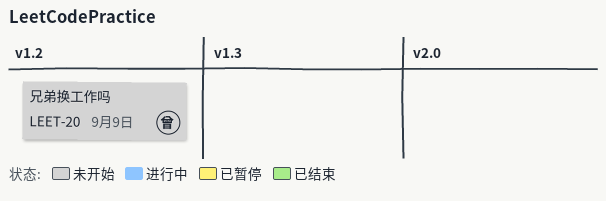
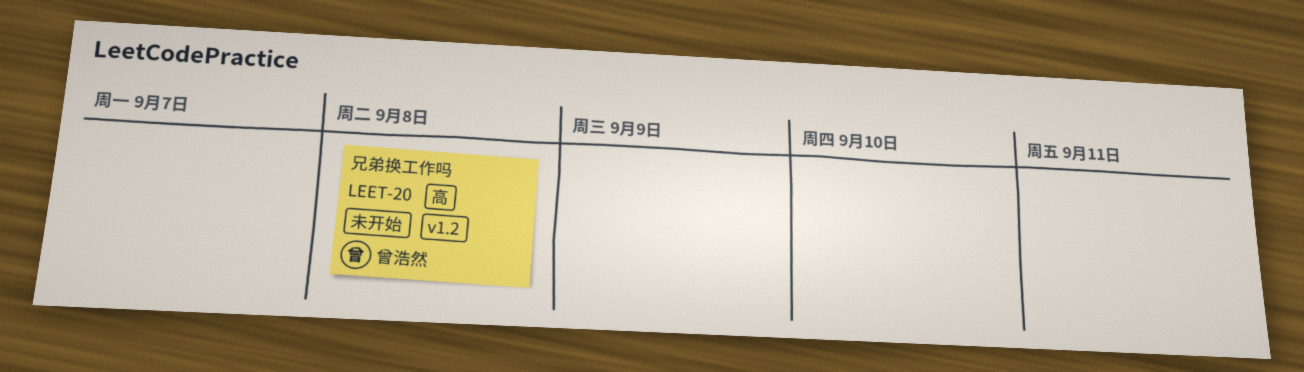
LEET-20, due: Sep 9 -> Sep 8

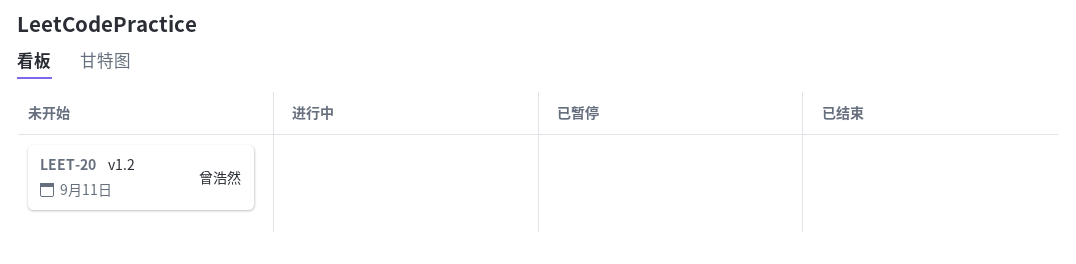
LEET-20, due: Sep 8 -> Sep 11

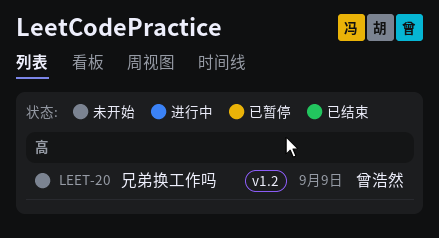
LEET-20, due: Sep 11 -> Sep 9

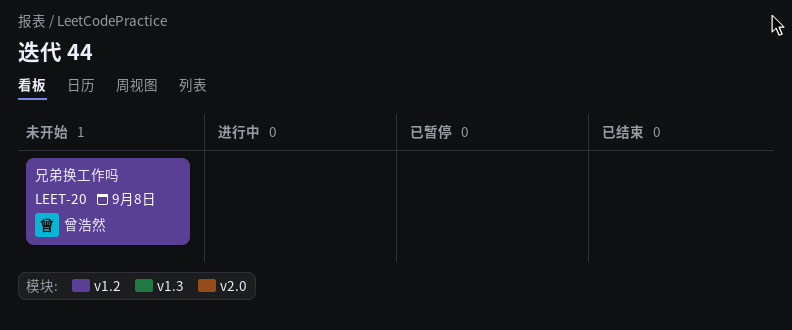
LEET-20, due: Sep 9 -> Sep 8

